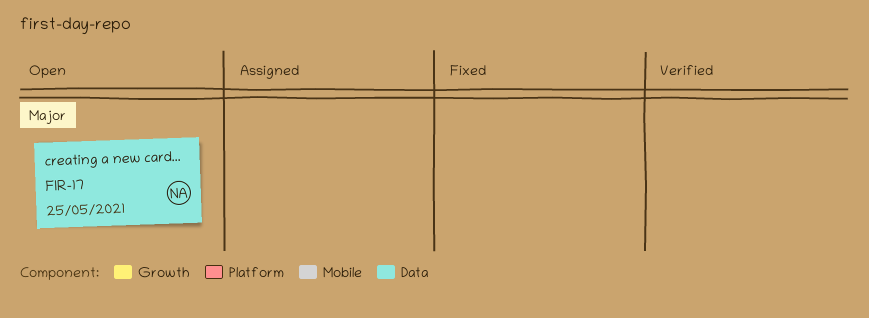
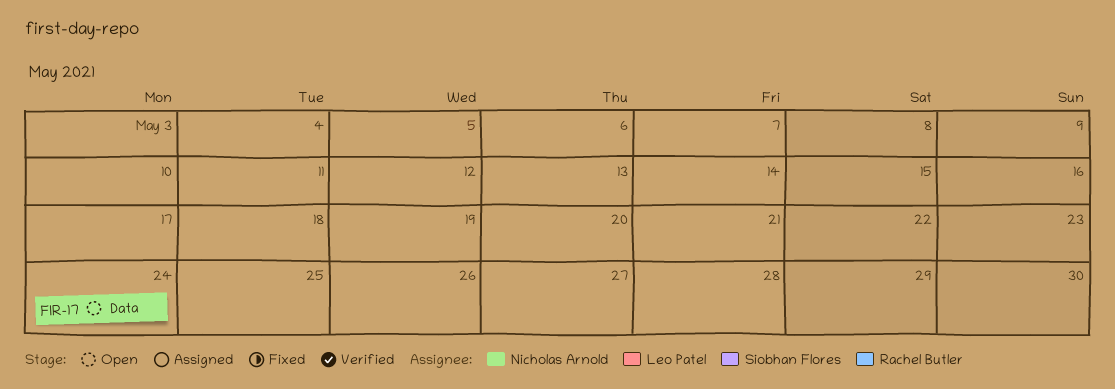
FIR-17, due: May 25 -> May 24

